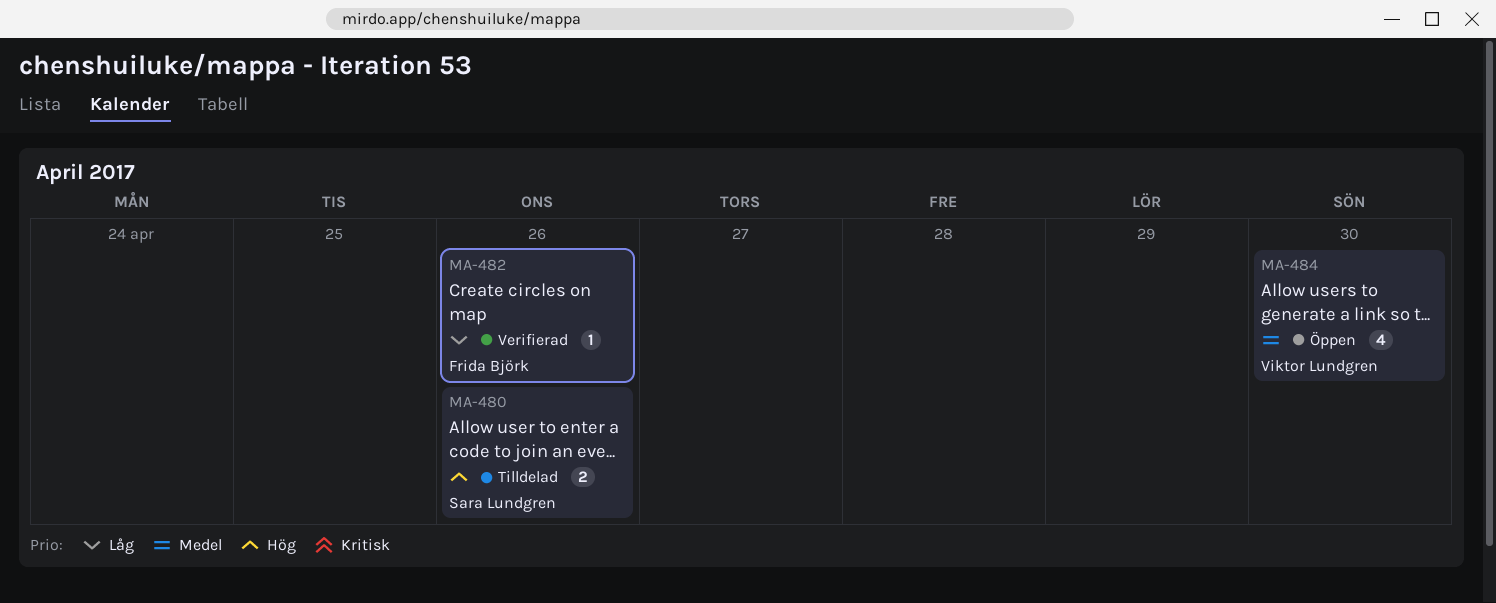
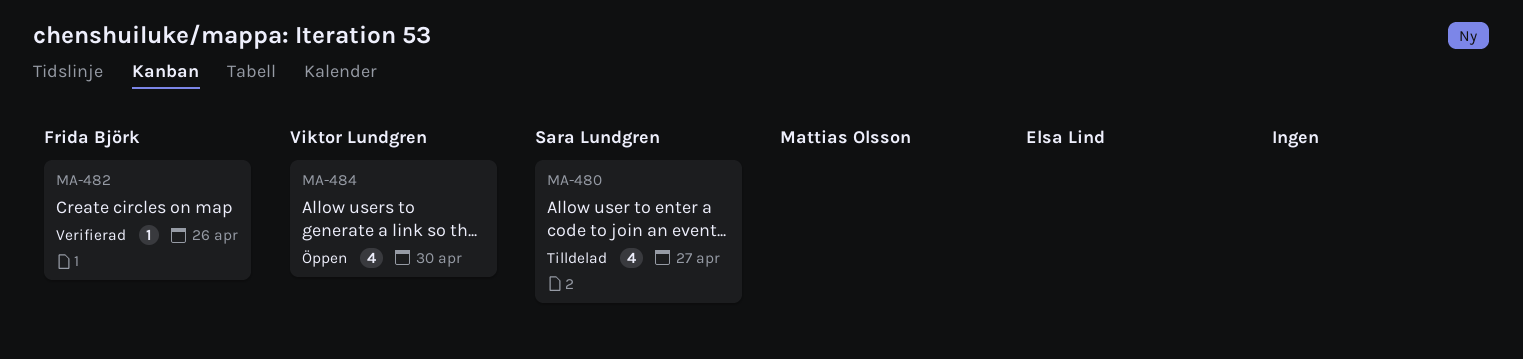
MA-480, estimate: 2 -> 4
MA-480, due: Apr 26 -> Apr 27

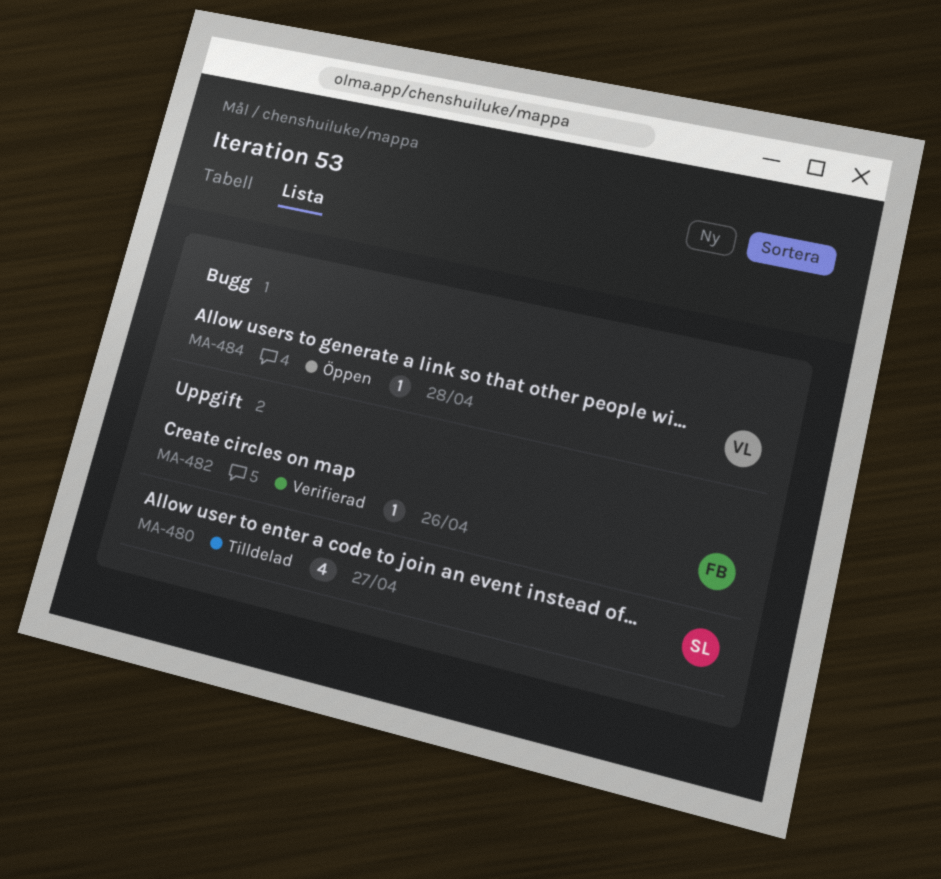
MA-484, estimate: 4 -> 1
MA-484, due: Apr 30 -> Apr 28

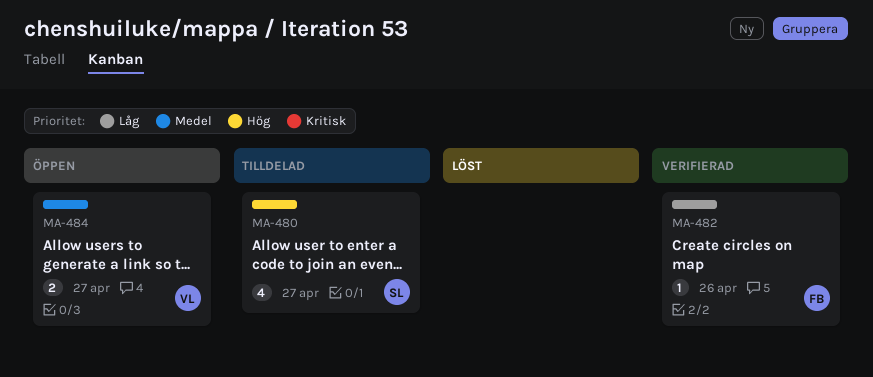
MA-484, estimate: 1 -> 2
MA-484, due: Apr 28 -> Apr 27

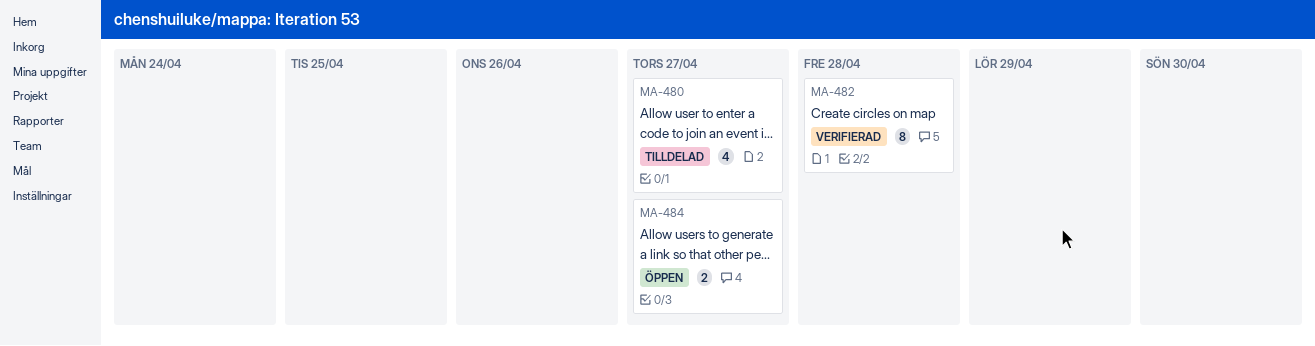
MA-482, estimate: 1 -> 8
MA-482, due: Apr 26 -> Apr 28

